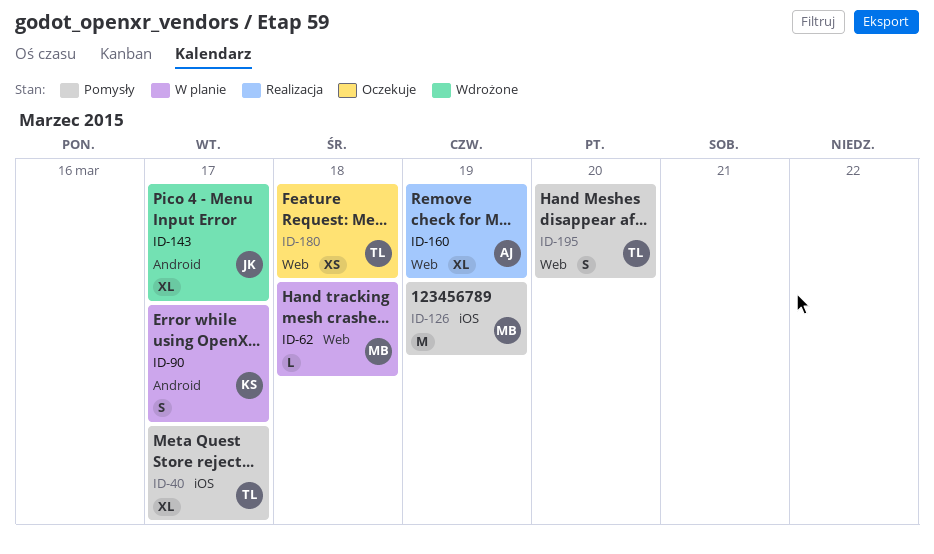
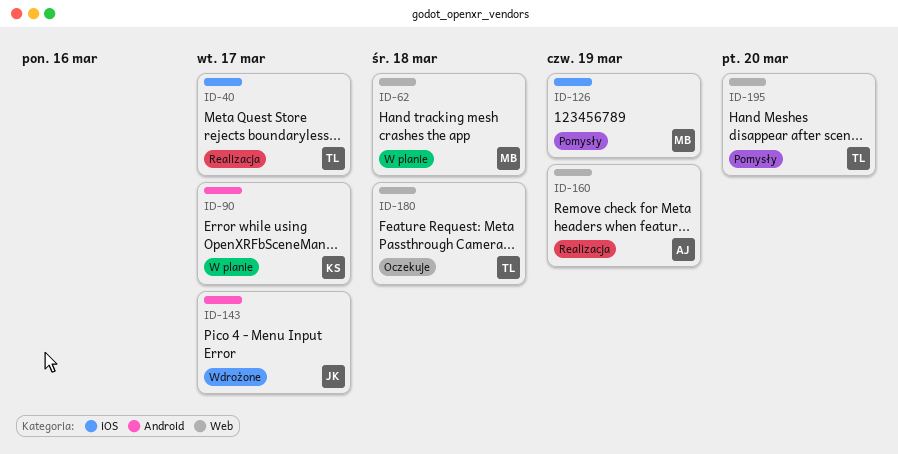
ID-40, status: Pomysły -> Realizacja

